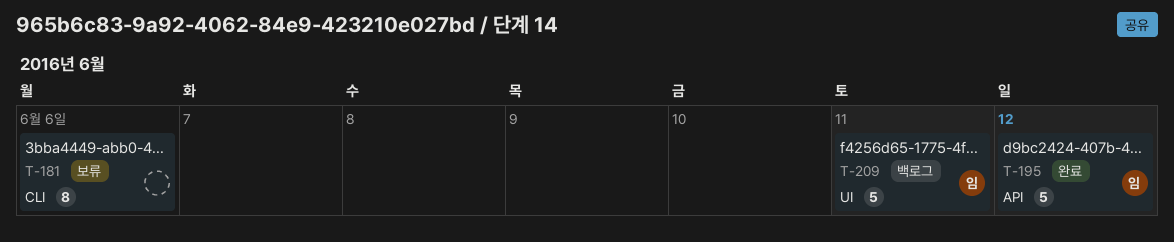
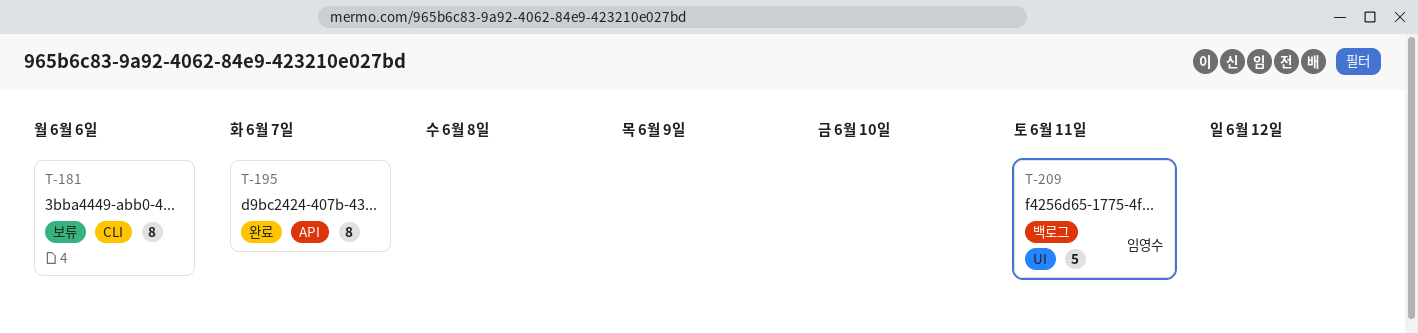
T-195, owner: 임영수 -> none
T-195, estimate: 5 -> 8
T-195, due: Jun 12 -> Jun 7

